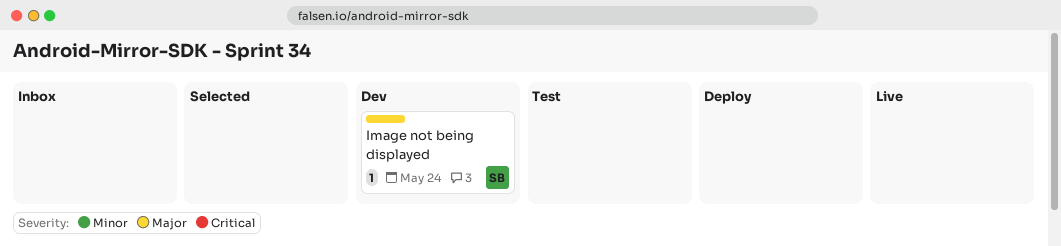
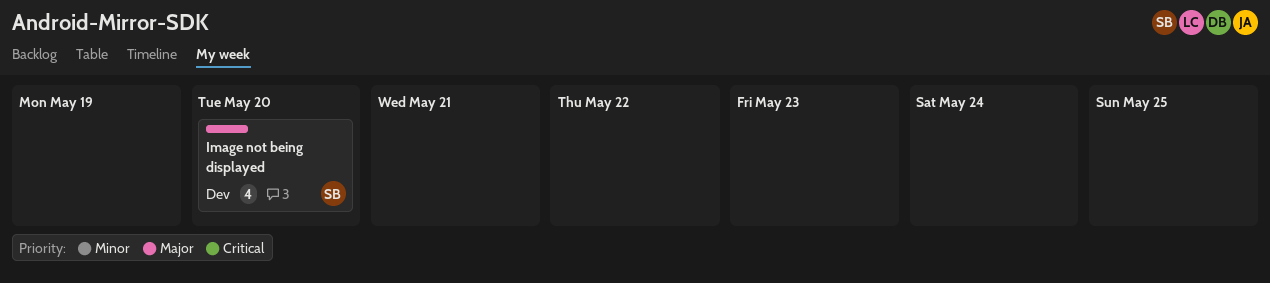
Image not being displayed, estimate: 1 -> 4
Image not being displayed, due: May 24 -> May 20

